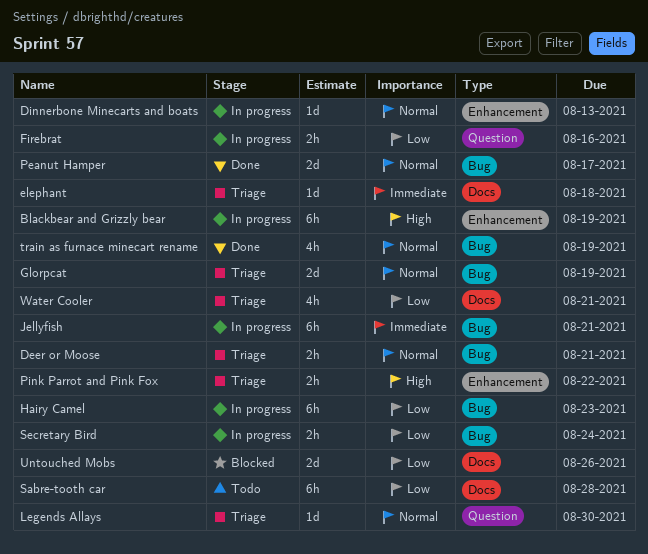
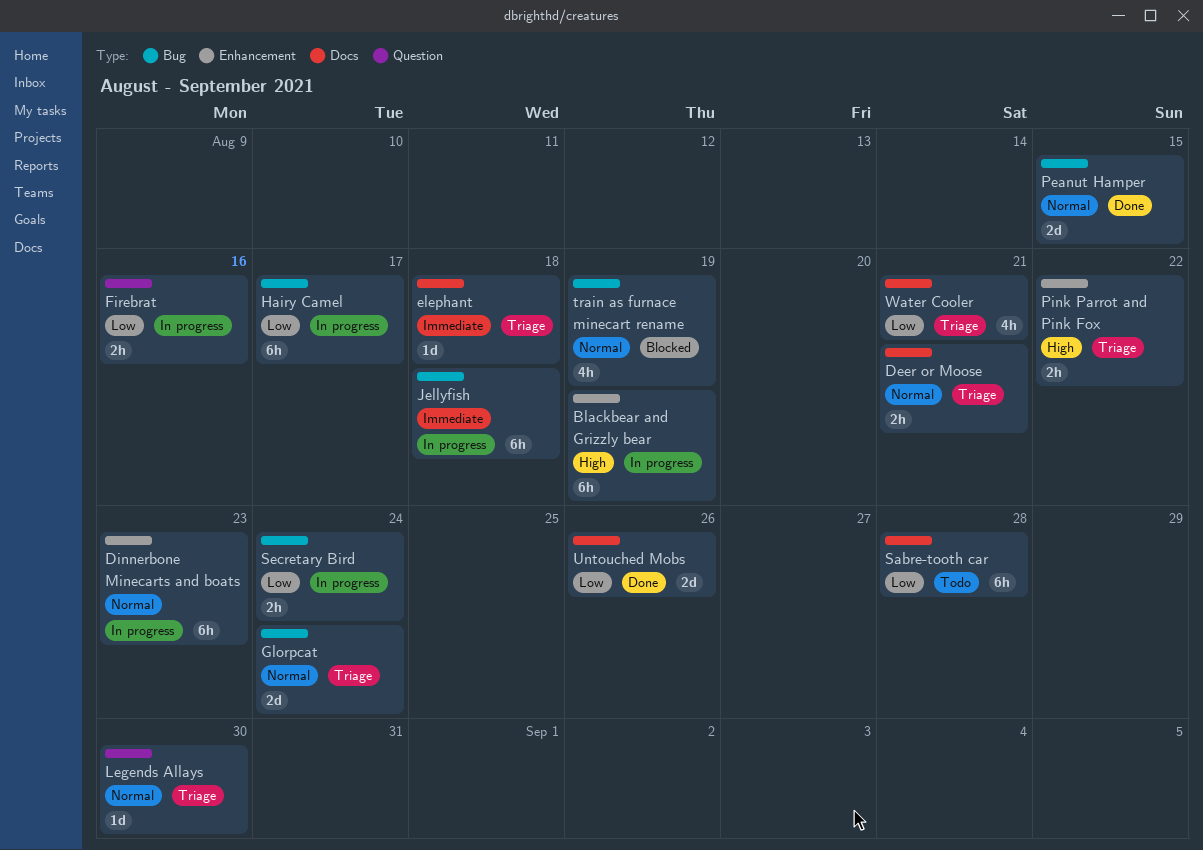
Deer or Moose, label: Bug -> Docs
Dinnerbone Minecarts and boats, estimate: 1d -> 6h
Dinnerbone Minecarts and boats, due: Aug 13 -> Aug 23
Glorpcat, due: Aug 19 -> Aug 24
Hairy Camel, due: Aug 23 -> Aug 17
Jellyfish, due: Aug 21 -> Aug 18
Peanut Hamper, due: Aug 17 -> Aug 15
train as furnace minecart rename, status: Done -> Blocked
Untouched Mobs, status: Blocked -> Done

